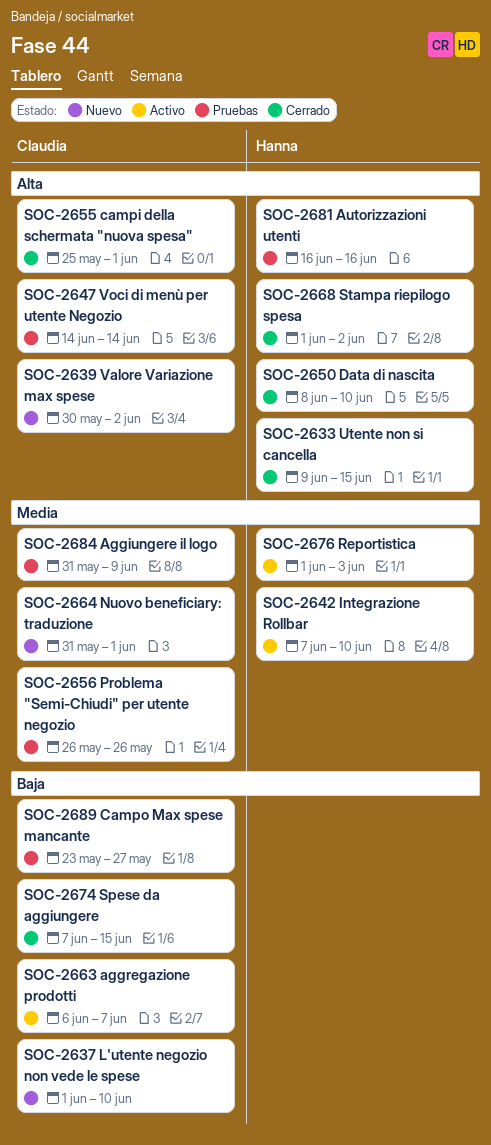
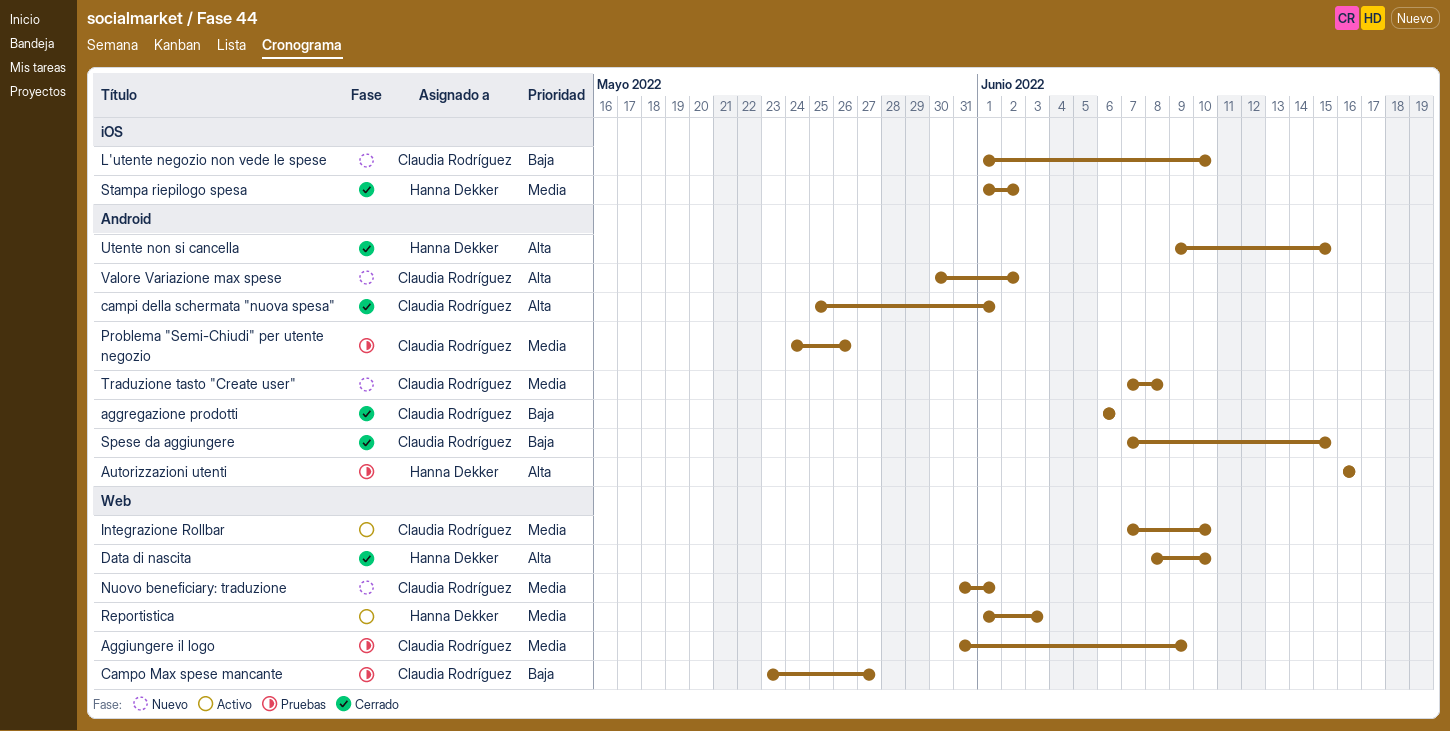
aggregazione prodotti, status: Activo -> Cerrado
aggregazione prodotti, due: Jun 7 -> Jun 6
Integrazione Rollbar, owner: Hanna Dekker -> Claudia Rodríguez
Problema "Semi-Chiudi" per utente negozio, start: May 26 -> May 24
Stampa riepilogo spesa, priority: Alta -> Media
Traduzione tasto "Create user": none -> present
Voci di menù per utente Negozio: present -> none

